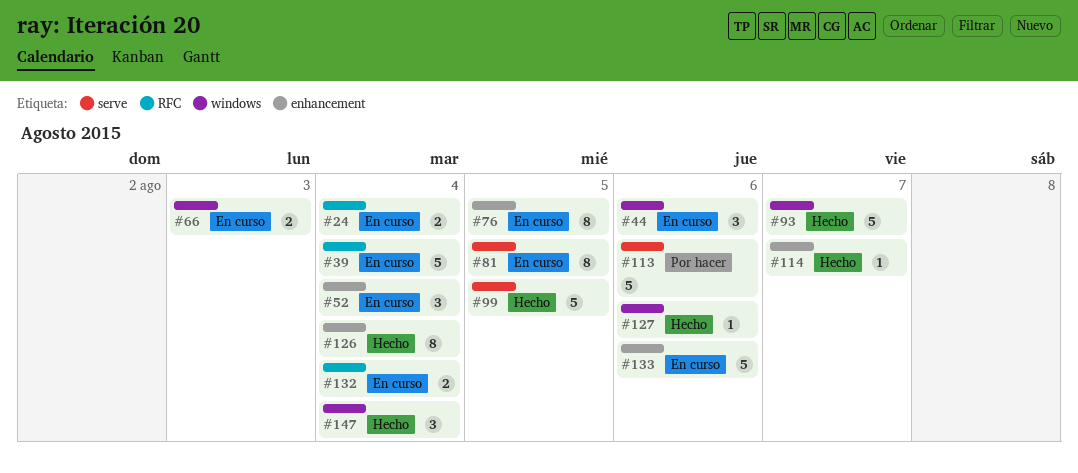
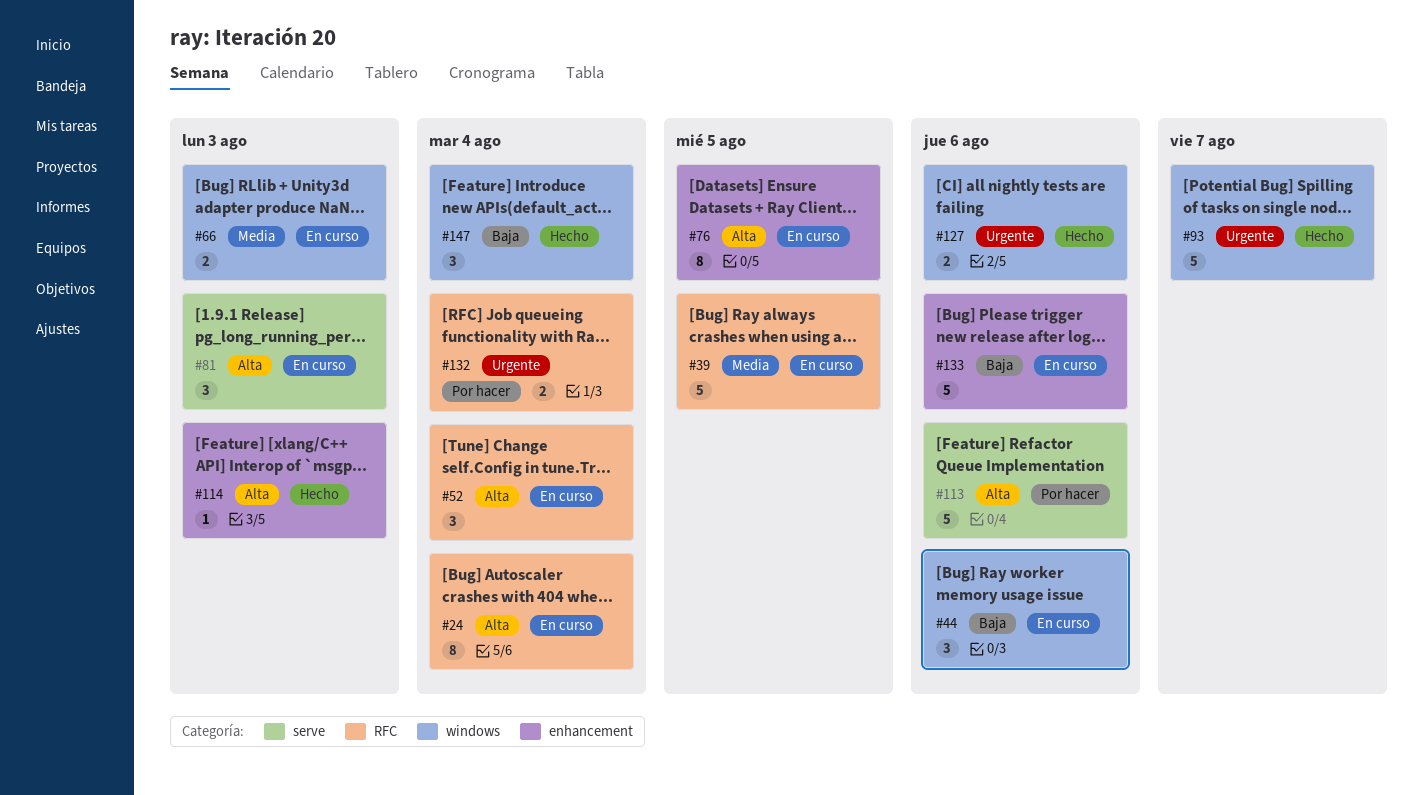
#24, estimate: 2 -> 8
#39, due: Aug 4 -> Aug 5
#52, label: enhancement -> RFC
#81, estimate: 8 -> 3
#81, due: Aug 5 -> Aug 3
#99: present -> none
#114, due: Aug 7 -> Aug 3
#126: present -> none
#127, estimate: 1 -> 2
#132, status: En curso -> Por hacer

